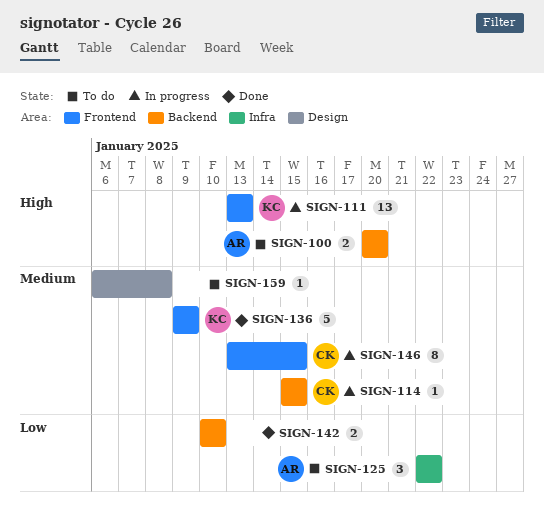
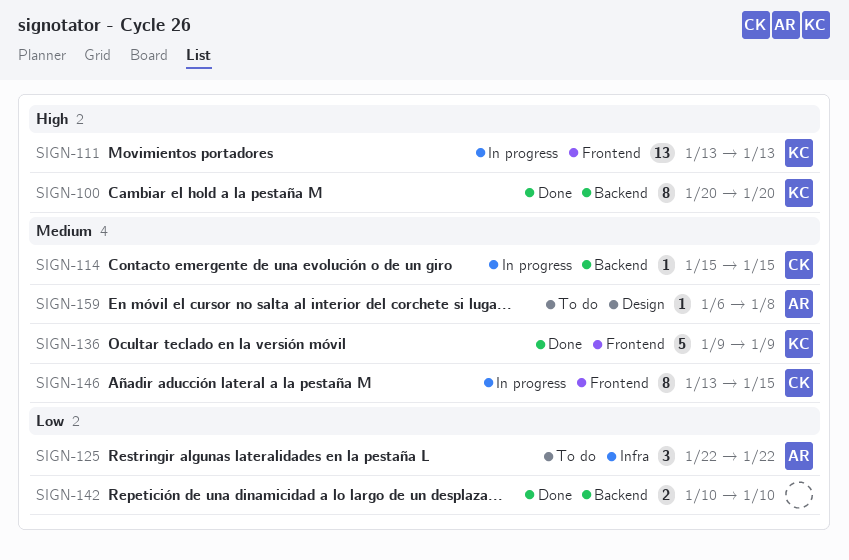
SIGN-100, status: To do -> Done
SIGN-100, owner: AR -> KC
SIGN-100, estimate: 2 -> 8
SIGN-159, owner: none -> AR

